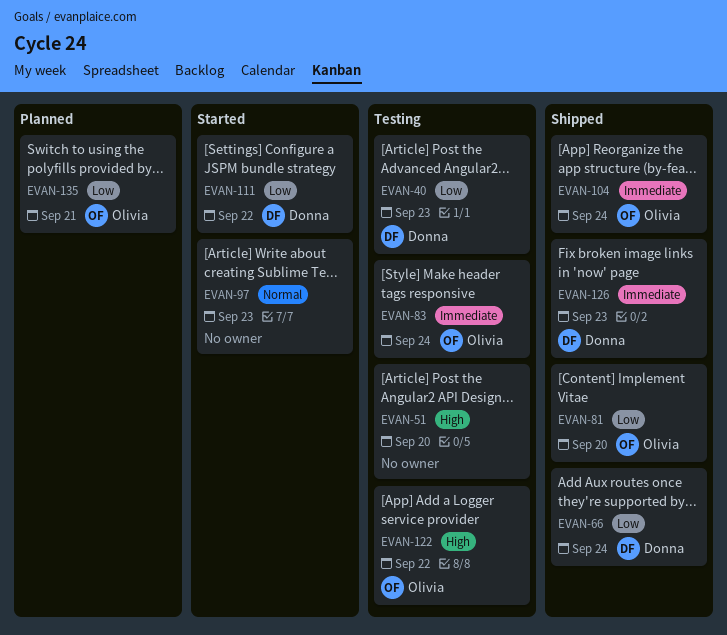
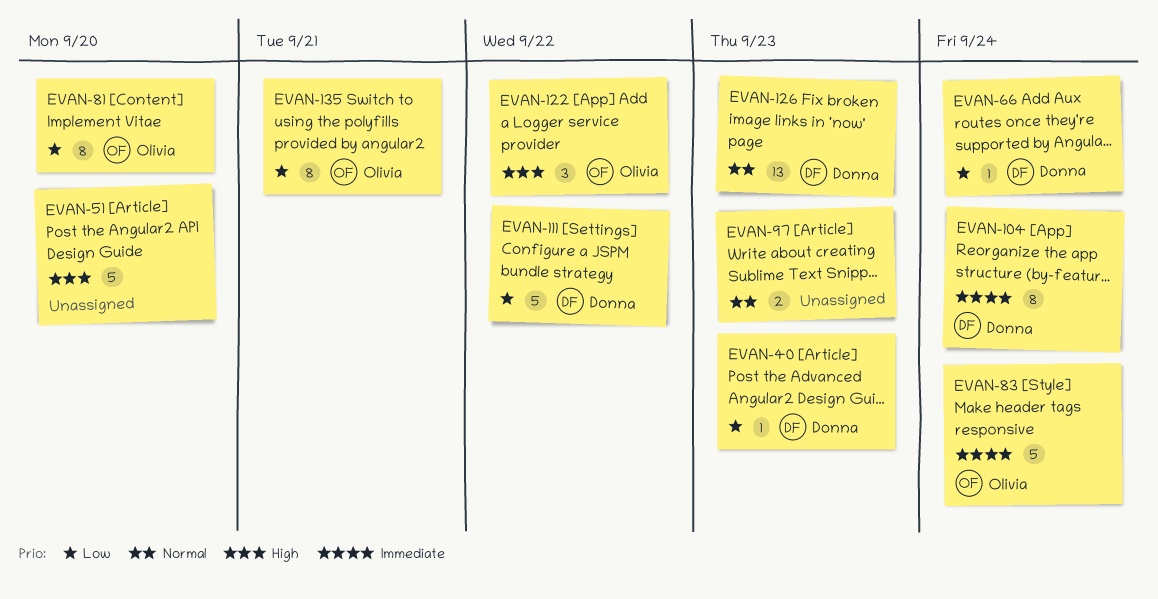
EVAN-104, owner: Olivia -> Donna
EVAN-126, priority: Immediate -> Normal

